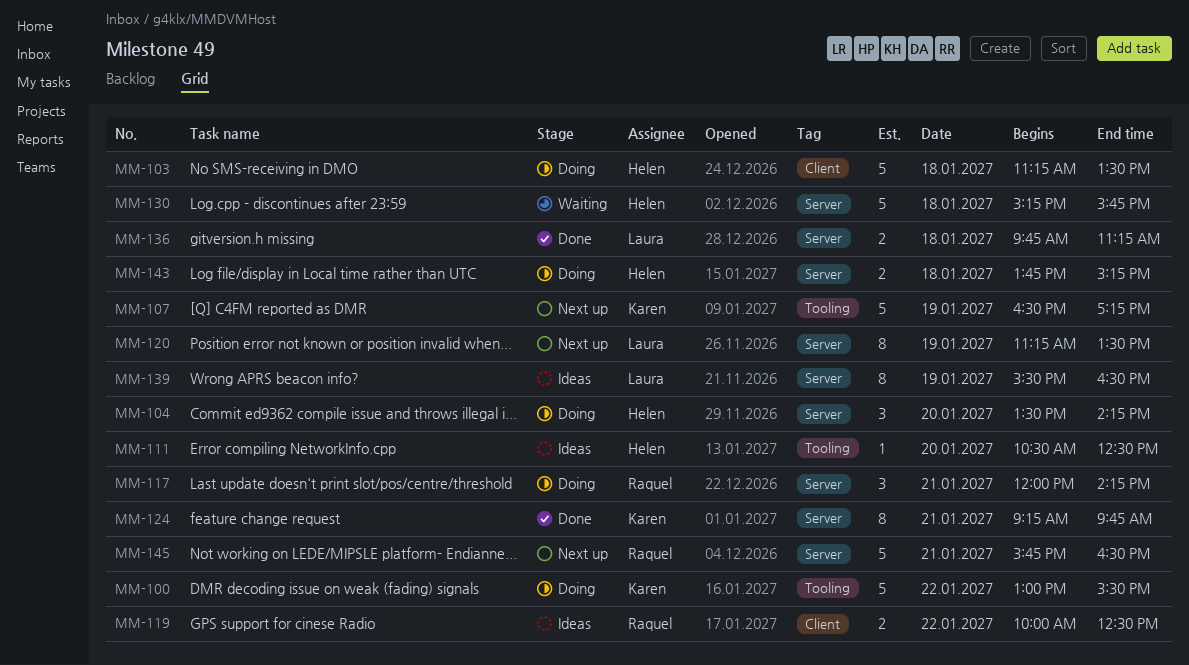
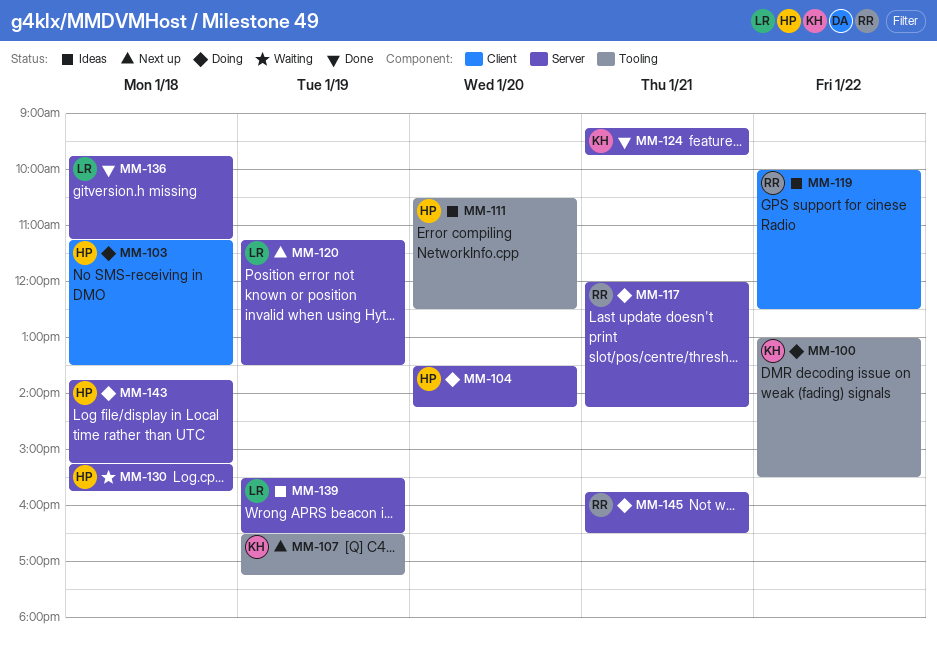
MM-145, status: Next up -> Doing

